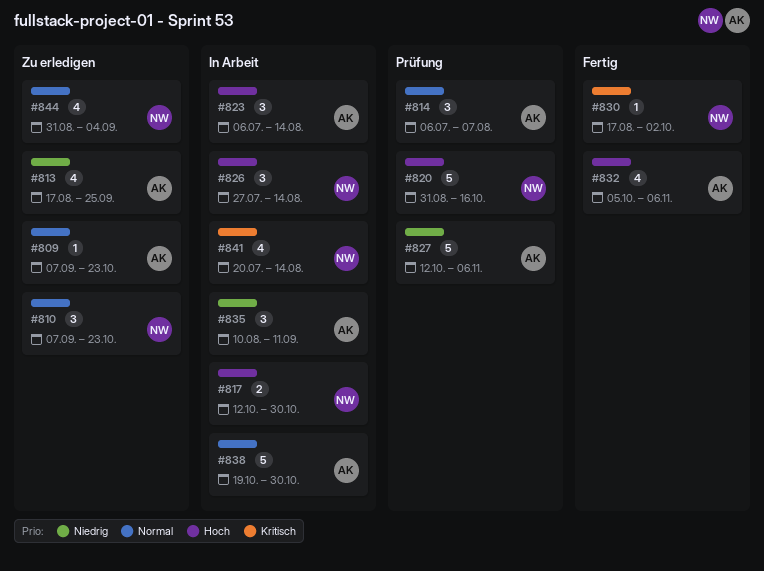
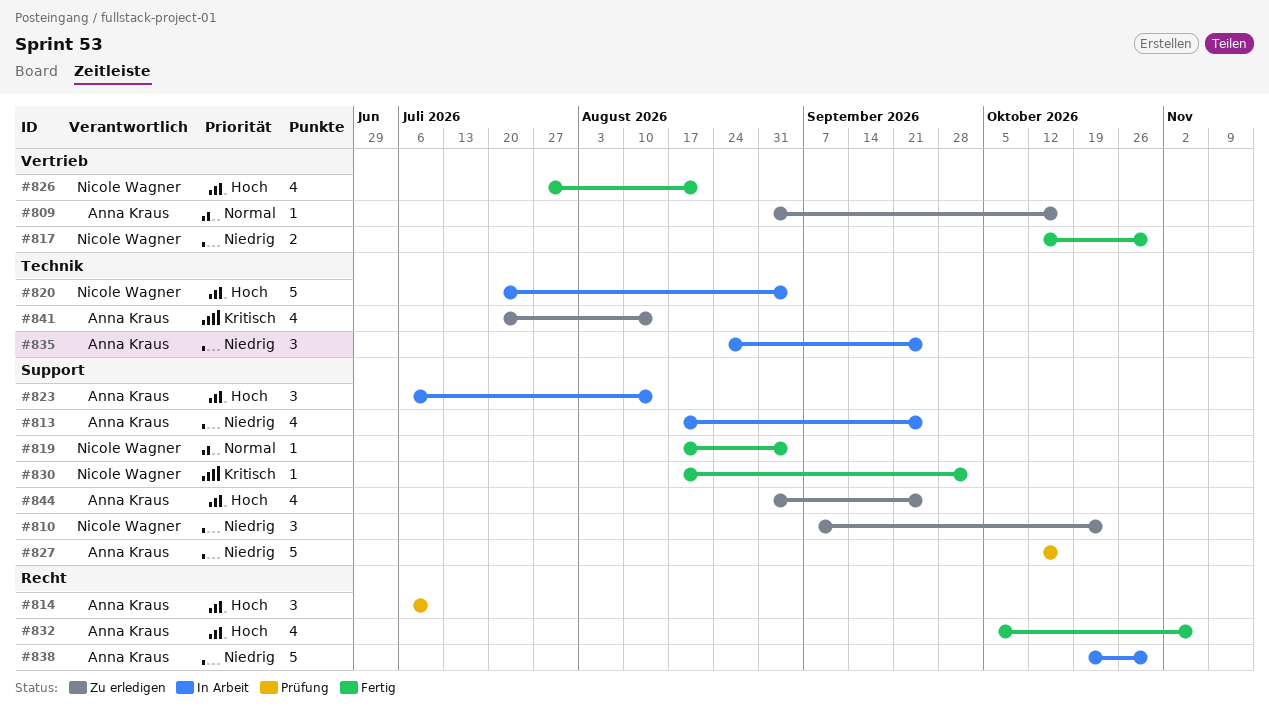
#809, start: Sep 7 -> Aug 31
#809, due: Oct 23 -> Oct 16
#810, priority: Normal -> Niedrig
#813, status: Zu erledigen -> In Arbeit
#814, priority: Normal -> Hoch
#814, due: Aug 7 -> Jul 10
#817, status: In Arbeit -> Fertig
#817, priority: Hoch -> Niedrig
#819: none -> present
#820, status: Prüfung -> In Arbeit
#820, start: Aug 31 -> Jul 20
#820, due: Oct 16 -> Sep 4
#826, status: In Arbeit -> Fertig
#826, estimate: 3 -> 4
#826, due: Aug 14 -> Aug 21
#827, due: Nov 6 -> Oct 16
#835, start: Aug 10 -> Aug 24
#835, due: Sep 11 -> Sep 25
#838, priority: Normal -> Niedrig
#841, status: In Arbeit -> Zu erledigen
#841, owner: Nicole Wagner -> Anna Kraus
#844, owner: Nicole Wagner -> Anna Kraus
#844, priority: Normal -> Hoch
#844, due: Sep 4 -> Sep 25

